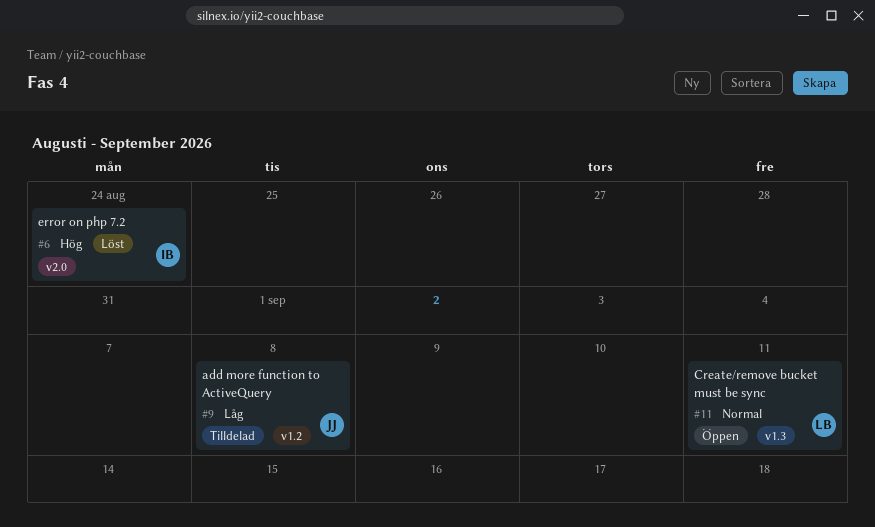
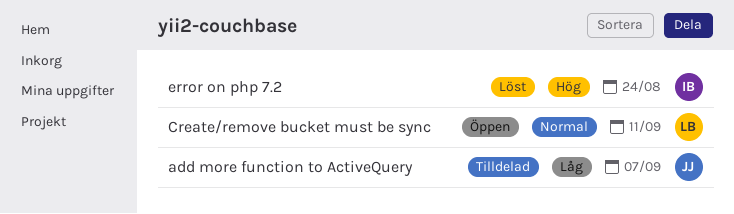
add more function to ActiveQuery, due: Sep 8 -> Sep 7

